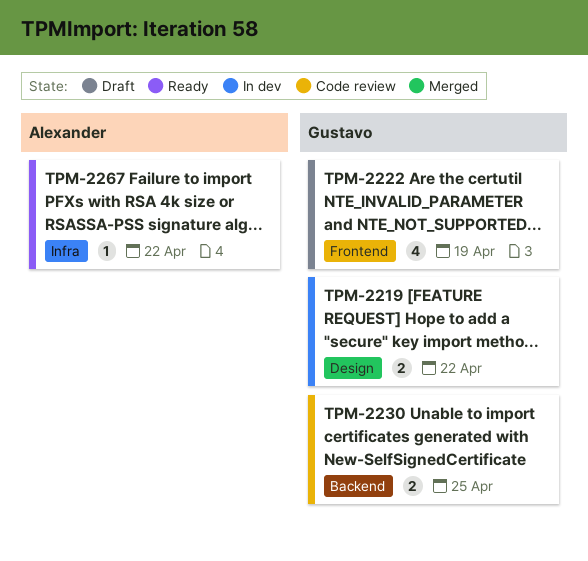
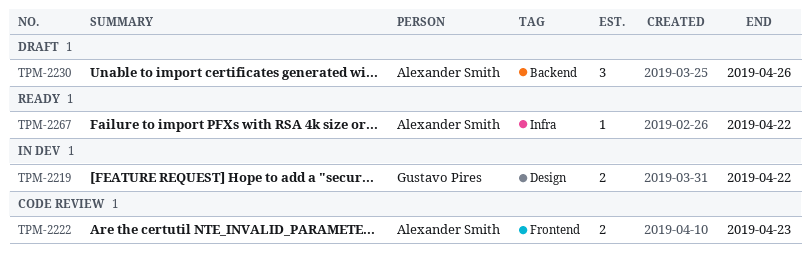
TPM-2222, status: Draft -> Code review
TPM-2222, owner: Gustavo Pires -> Alexander Smith
TPM-2222, estimate: 4 -> 2
TPM-2222, due: Apr 19 -> Apr 23
TPM-2230, status: Code review -> Draft
TPM-2230, owner: Gustavo Pires -> Alexander Smith
TPM-2230, estimate: 2 -> 3
TPM-2230, due: Apr 25 -> Apr 26

